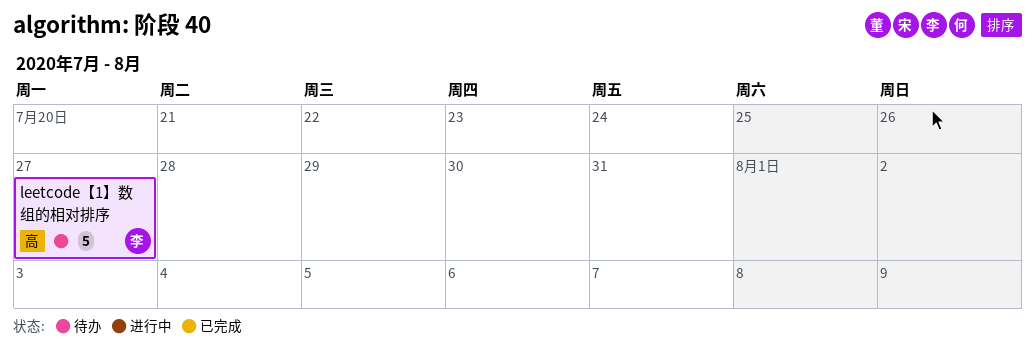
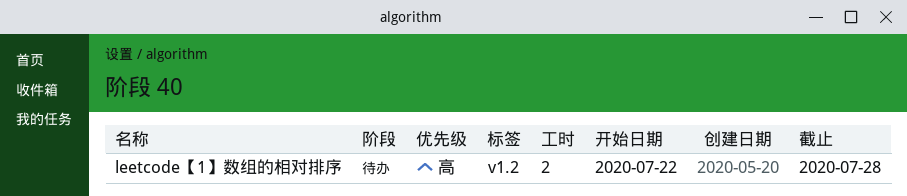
leetcode【1】数组的相对排序, estimate: 5 -> 2
leetcode【1】数组的相对排序, due: Jul 27 -> Jul 28

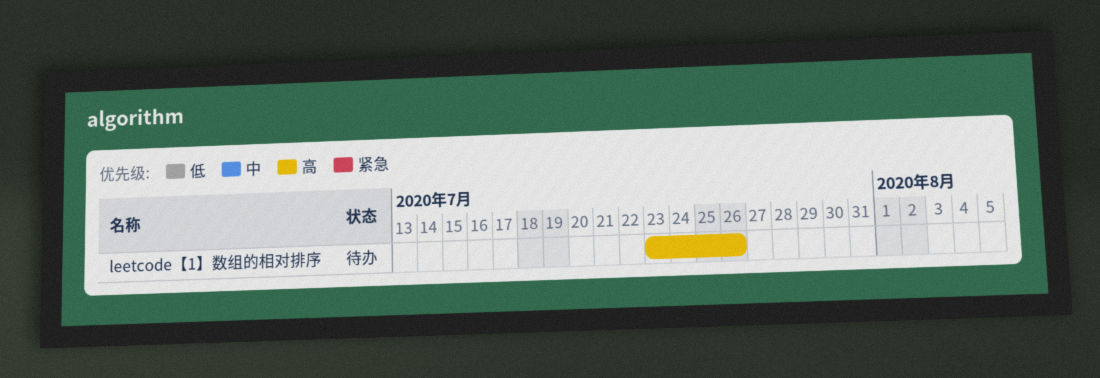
leetcode【1】数组的相对排序, start: Jul 22 -> Jul 23
leetcode【1】数组的相对排序, due: Jul 28 -> Jul 26

